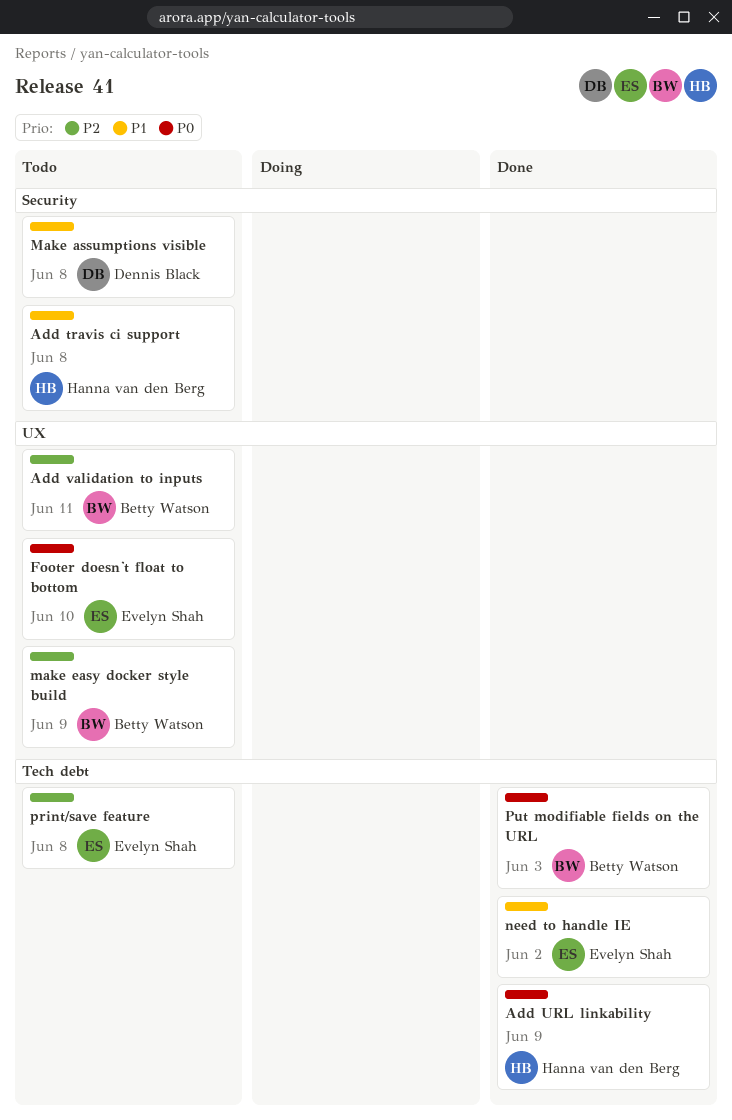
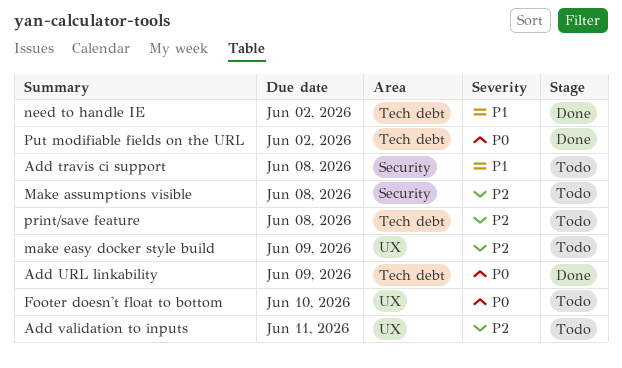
Make assumptions visible, priority: P1 -> P2
Put modifiable fields on the URL, due: Jun 3 -> Jun 2

